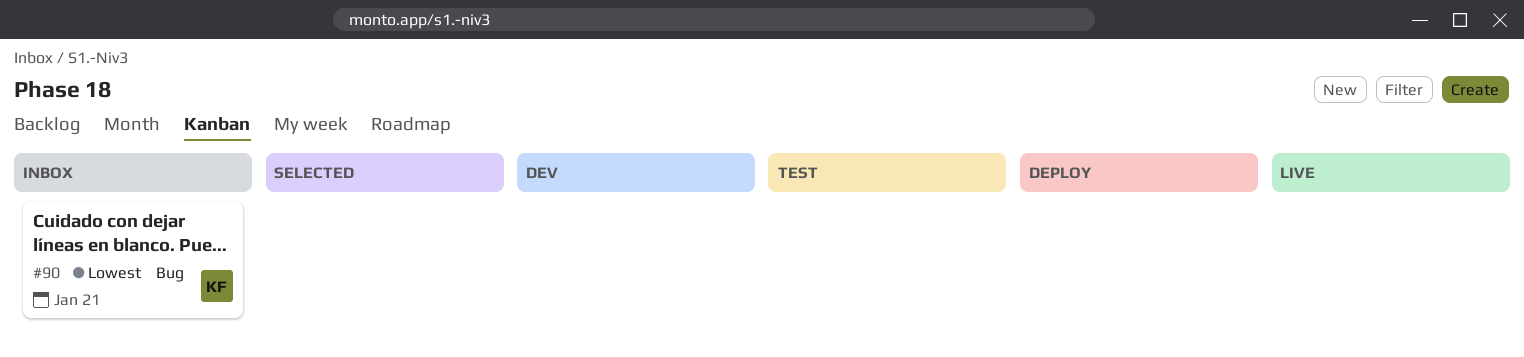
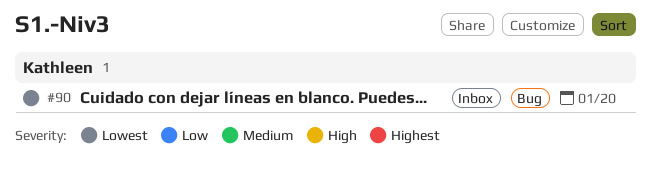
#90, due: Jan 21 -> Jan 20

